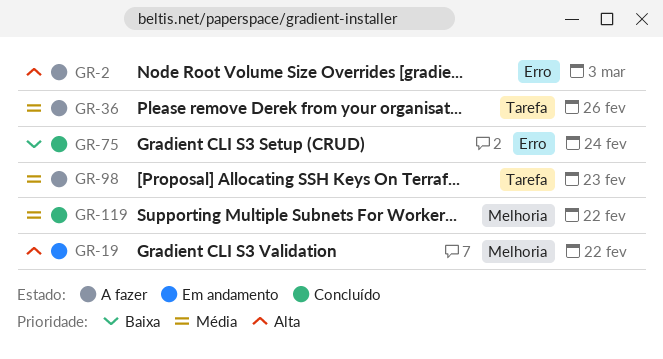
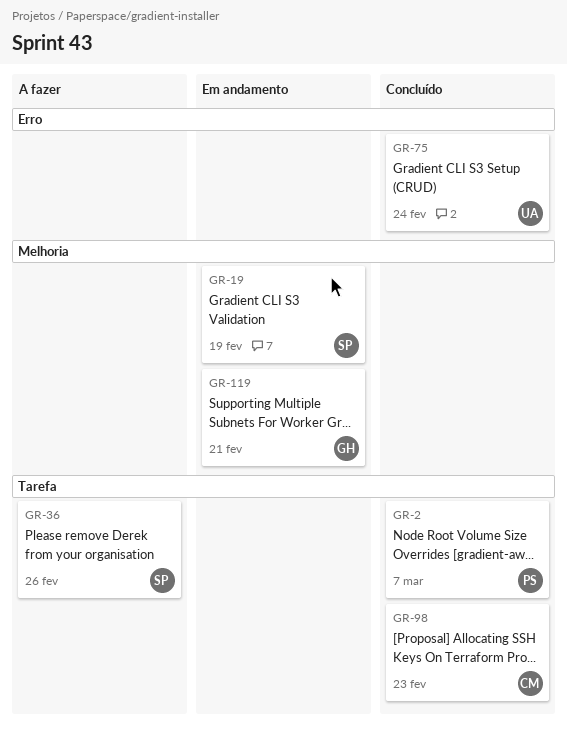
GR-2, status: A fazer -> Concluído
GR-2, label: Erro -> Tarefa
GR-2, due: Mar 3 -> Mar 7
GR-19, due: Feb 22 -> Feb 19
GR-98, status: A fazer -> Concluído
GR-119, status: Concluído -> Em andamento
GR-119, due: Feb 22 -> Feb 21

